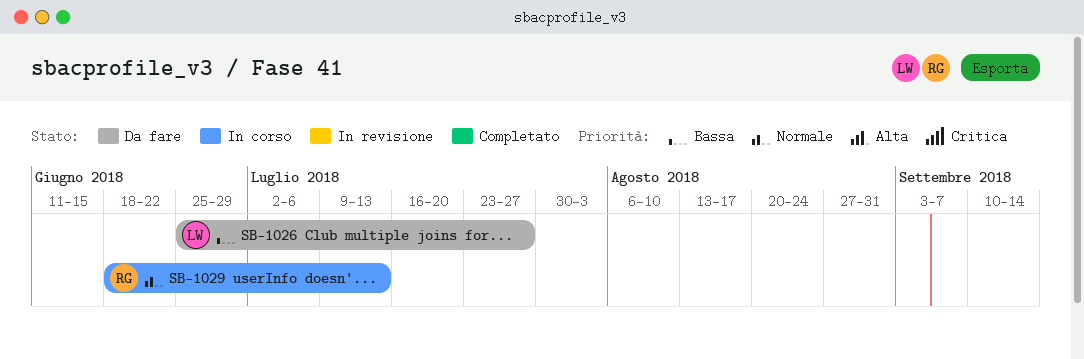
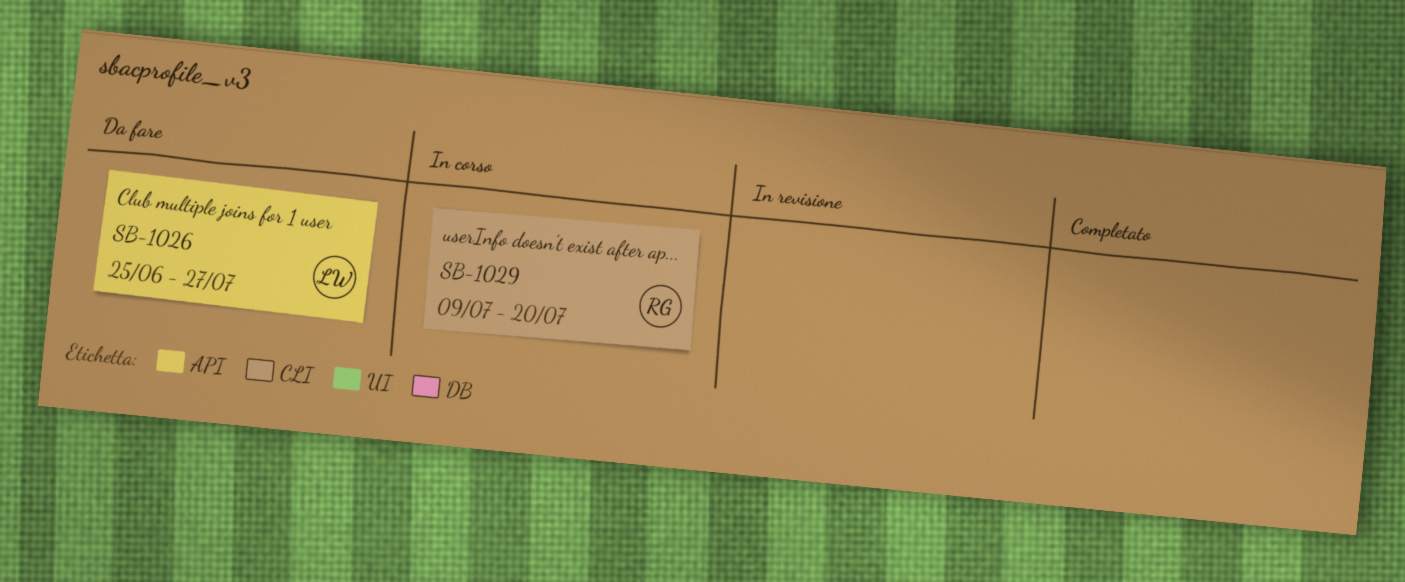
SB-1029, start: Jun 18 -> Jul 9
SB-1029, due: Jul 13 -> Jul 20

